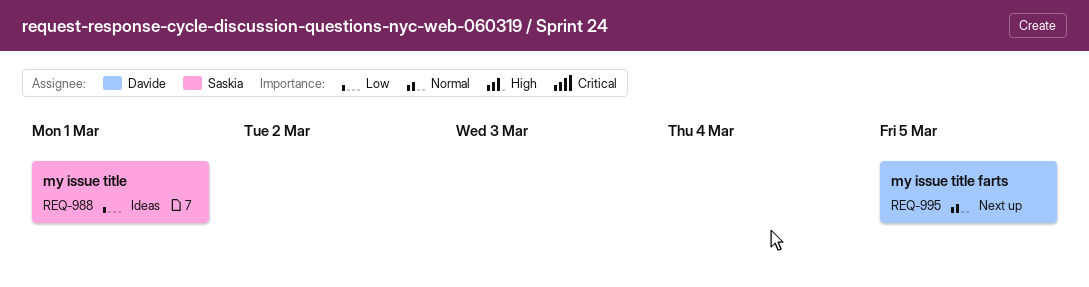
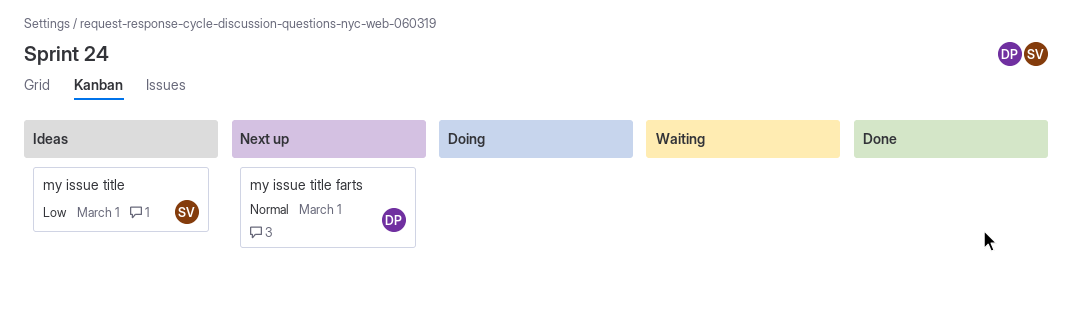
my issue title farts, due: Mar 5 -> Mar 1

